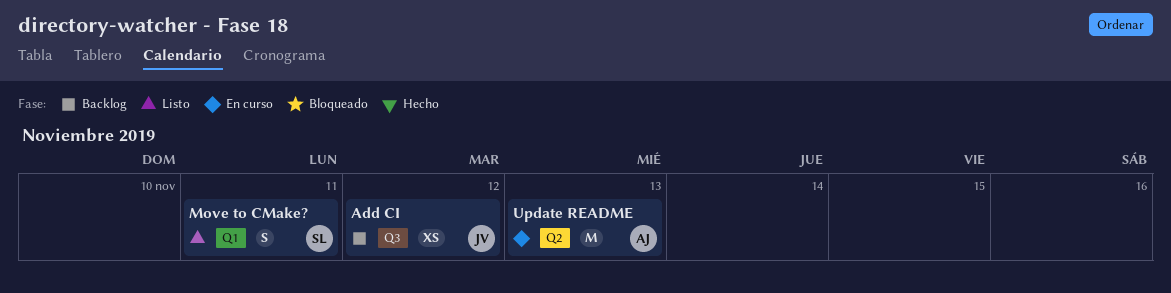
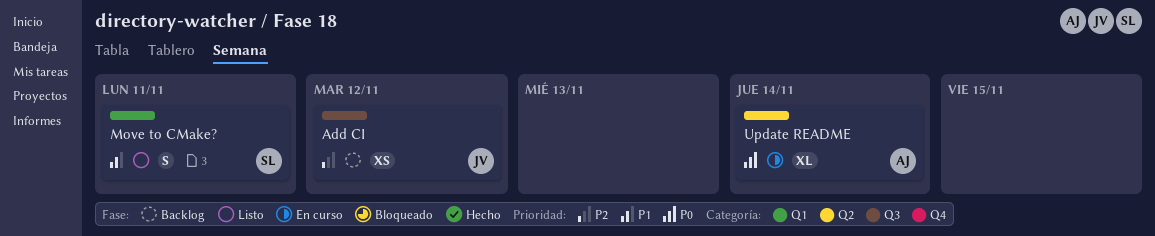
Update README, estimate: M -> XL
Update README, due: Nov 13 -> Nov 14

